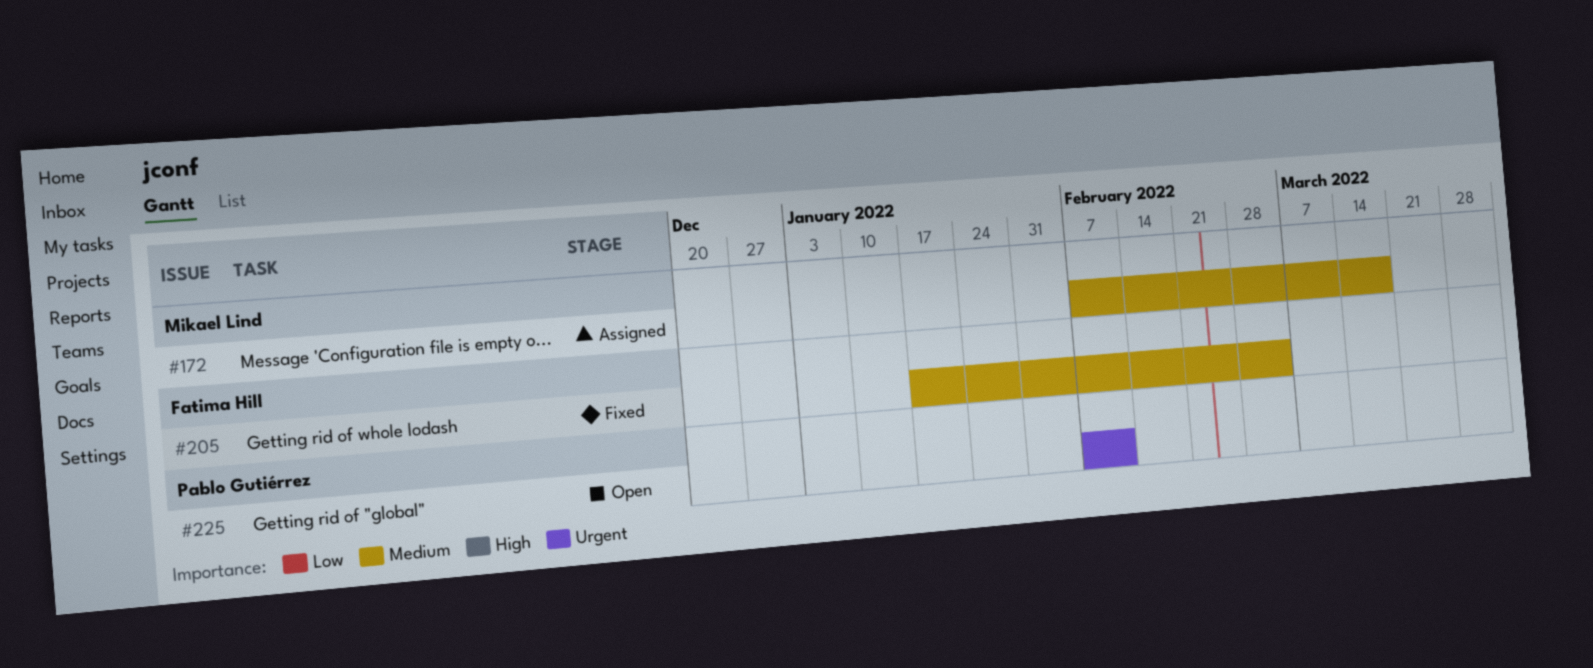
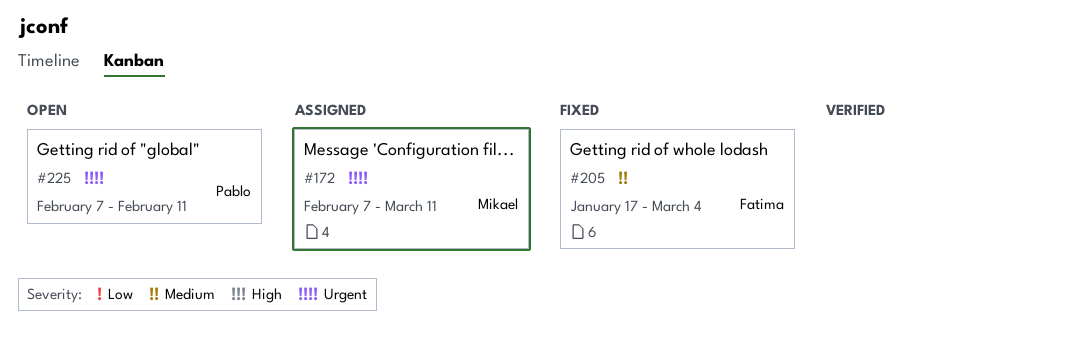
#172, priority: Medium -> Urgent
#172, due: Mar 18 -> Mar 11

